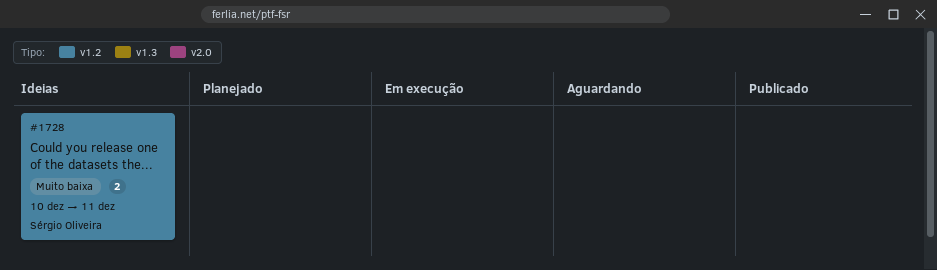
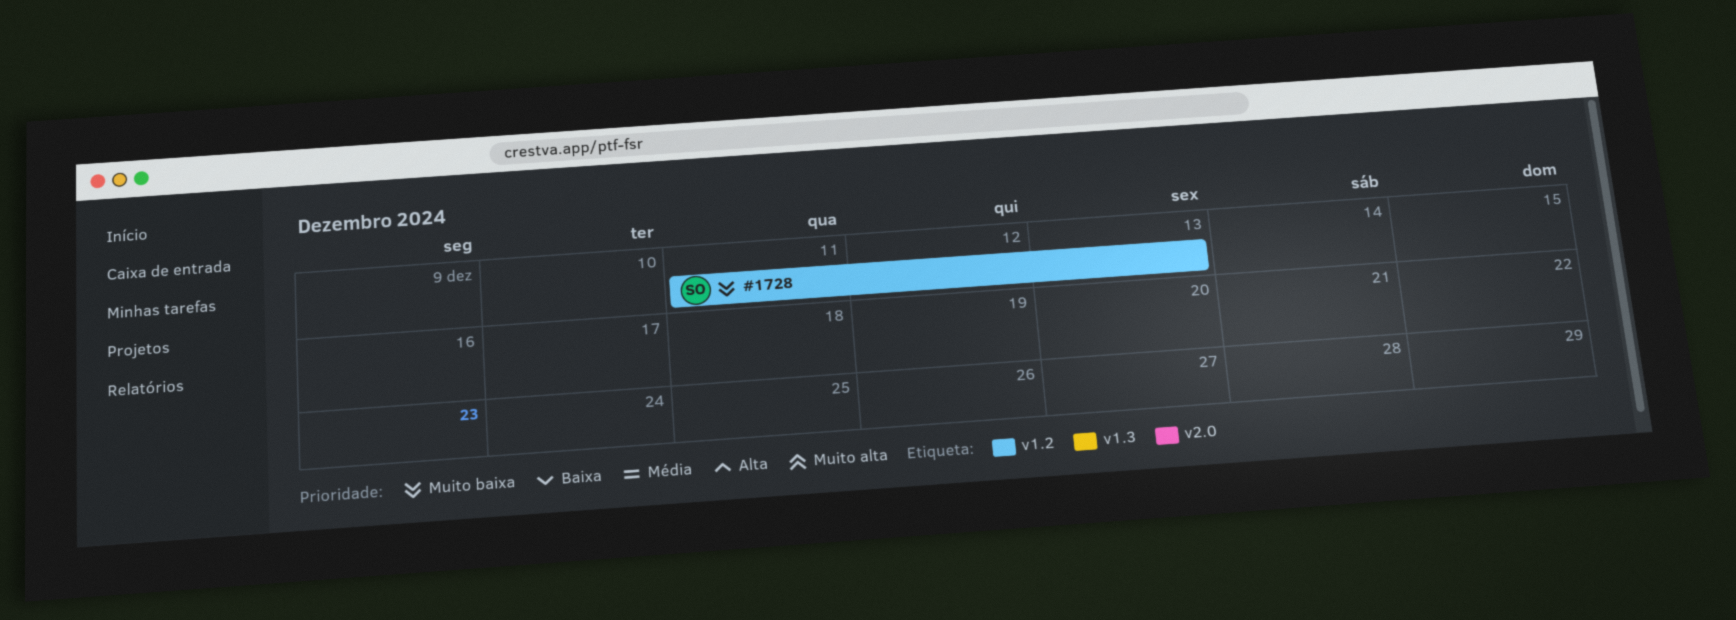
#1728, start: Dec 10 -> Dec 11
#1728, due: Dec 11 -> Dec 13

